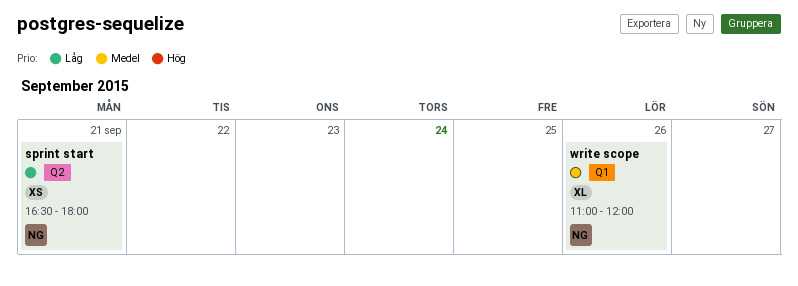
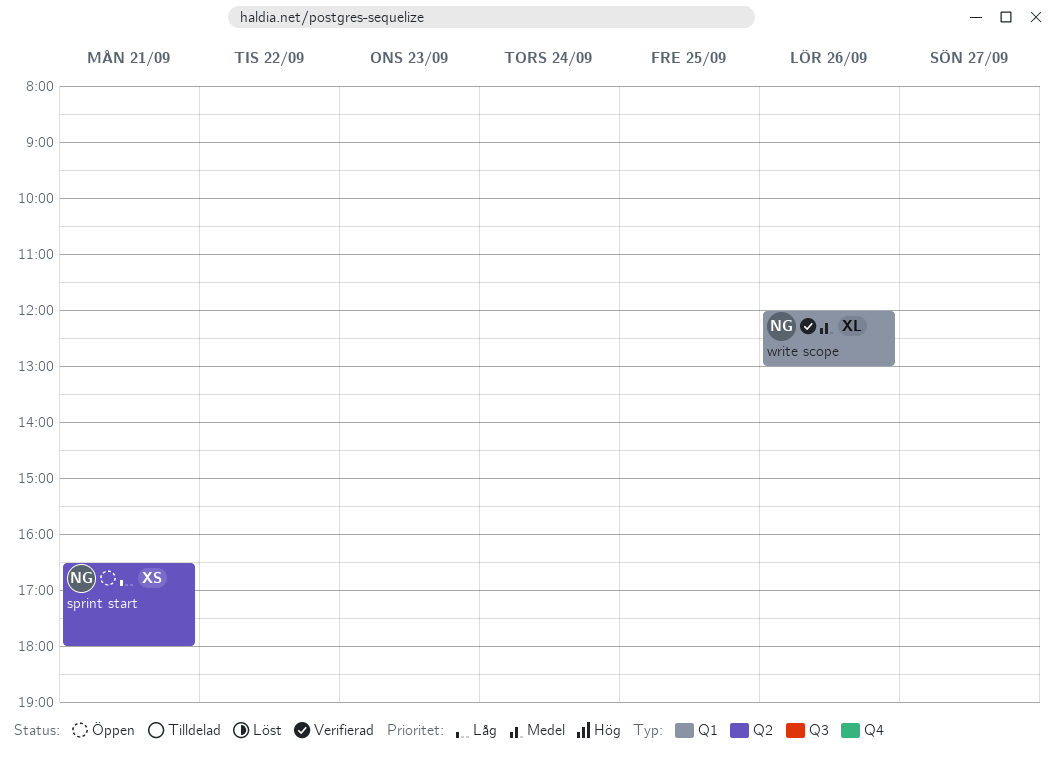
write scope, begins: 11:00 -> 12:00
write scope, ends: 12:00 -> 13:00

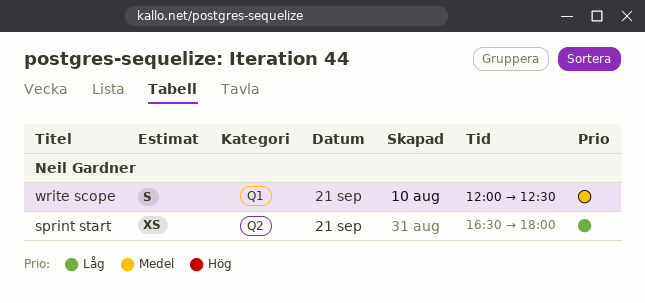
write scope, estimate: XL -> S
write scope, day: Sep 26 -> Sep 21
write scope, ends: 13:00 -> 12:30

